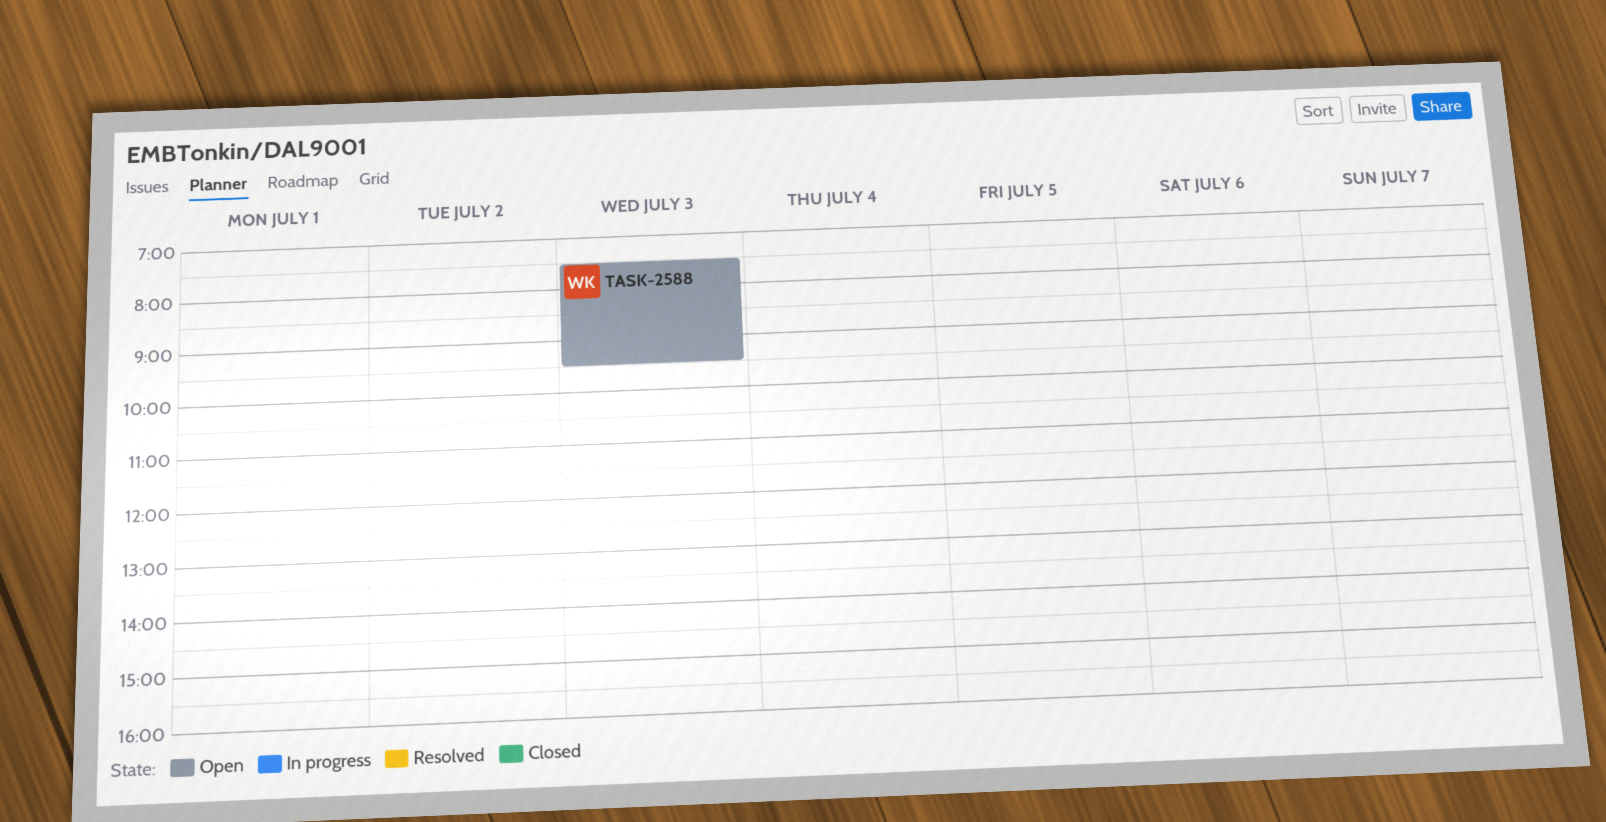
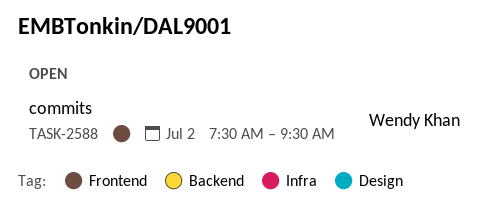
TASK-2588, day: Jul 3 -> Jul 2

